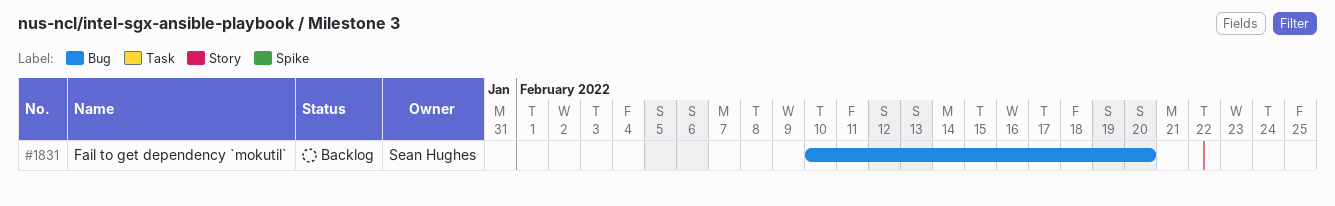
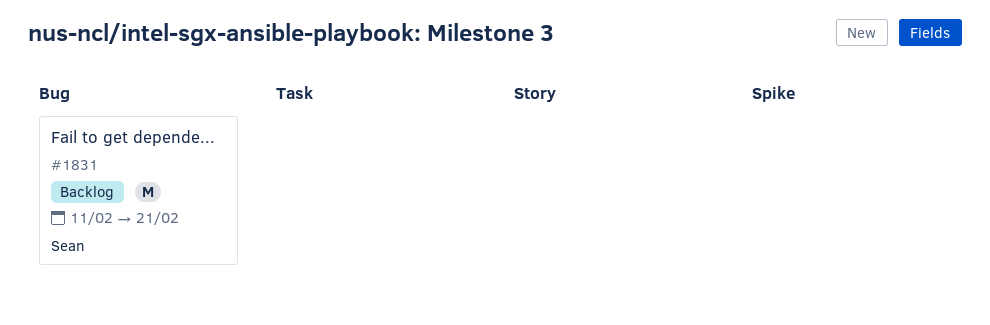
#1831, start: Feb 10 -> Feb 11
#1831, due: Feb 20 -> Feb 21

